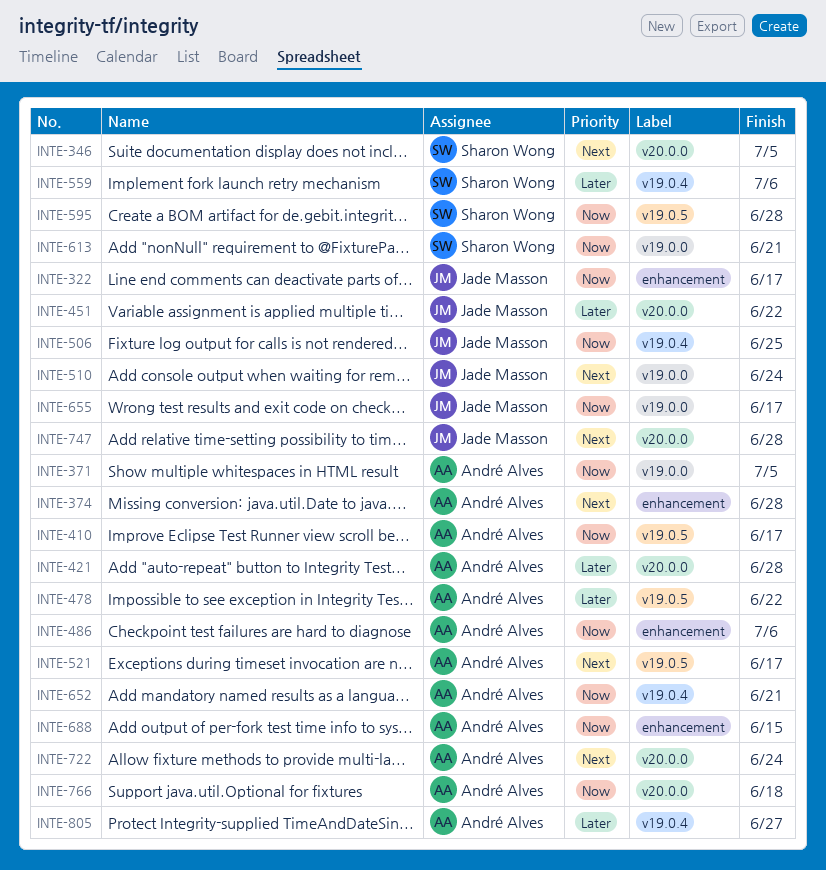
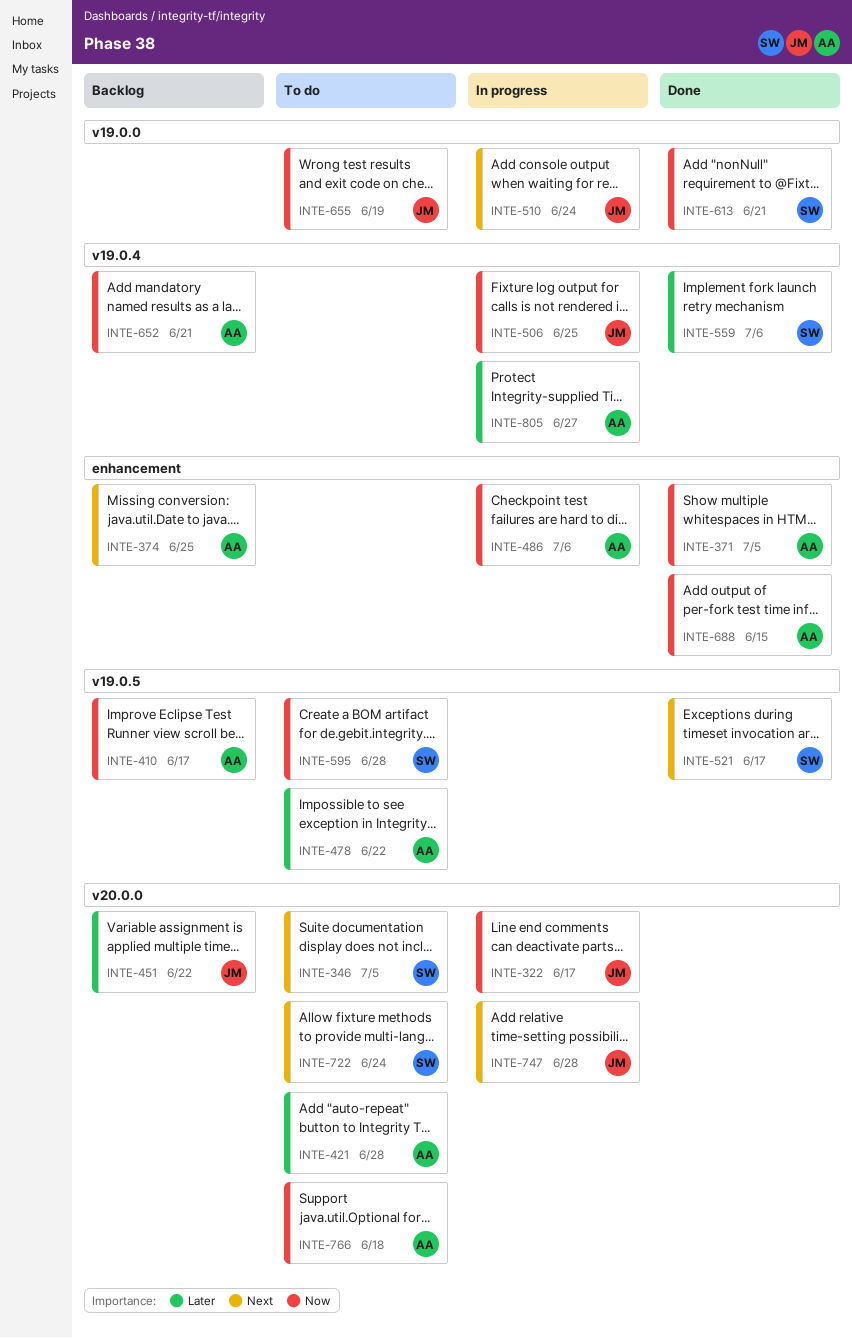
INTE-322, label: enhancement -> v20.0.0
INTE-371, label: v19.0.0 -> enhancement
INTE-374, due: Jun 28 -> Jun 25
INTE-521, owner: André Alves -> Sharon Wong
INTE-655, due: Jun 17 -> Jun 19
INTE-722, owner: André Alves -> Sharon Wong

